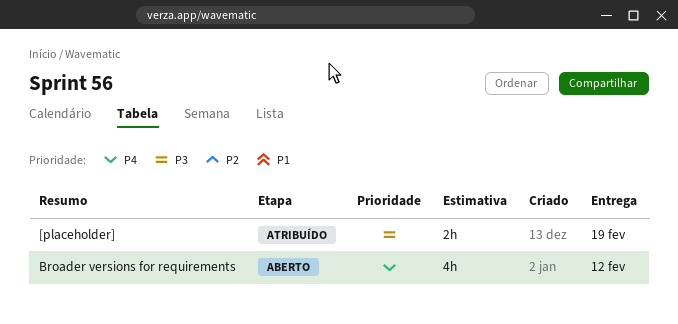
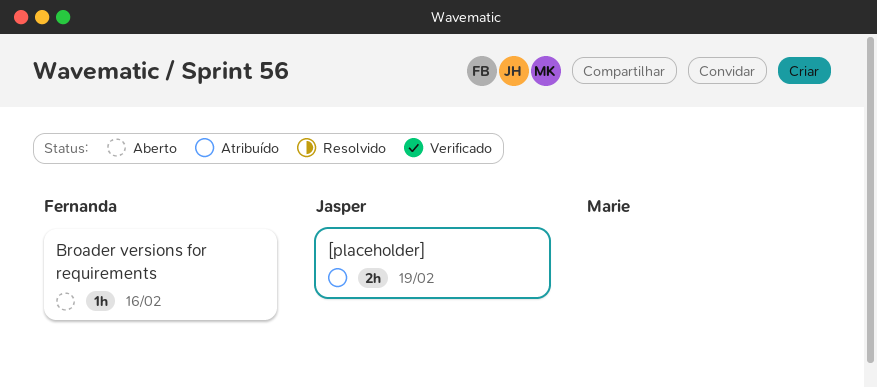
Broader versions for requirements, estimate: 4h -> 1h
Broader versions for requirements, due: Feb 12 -> Feb 16

